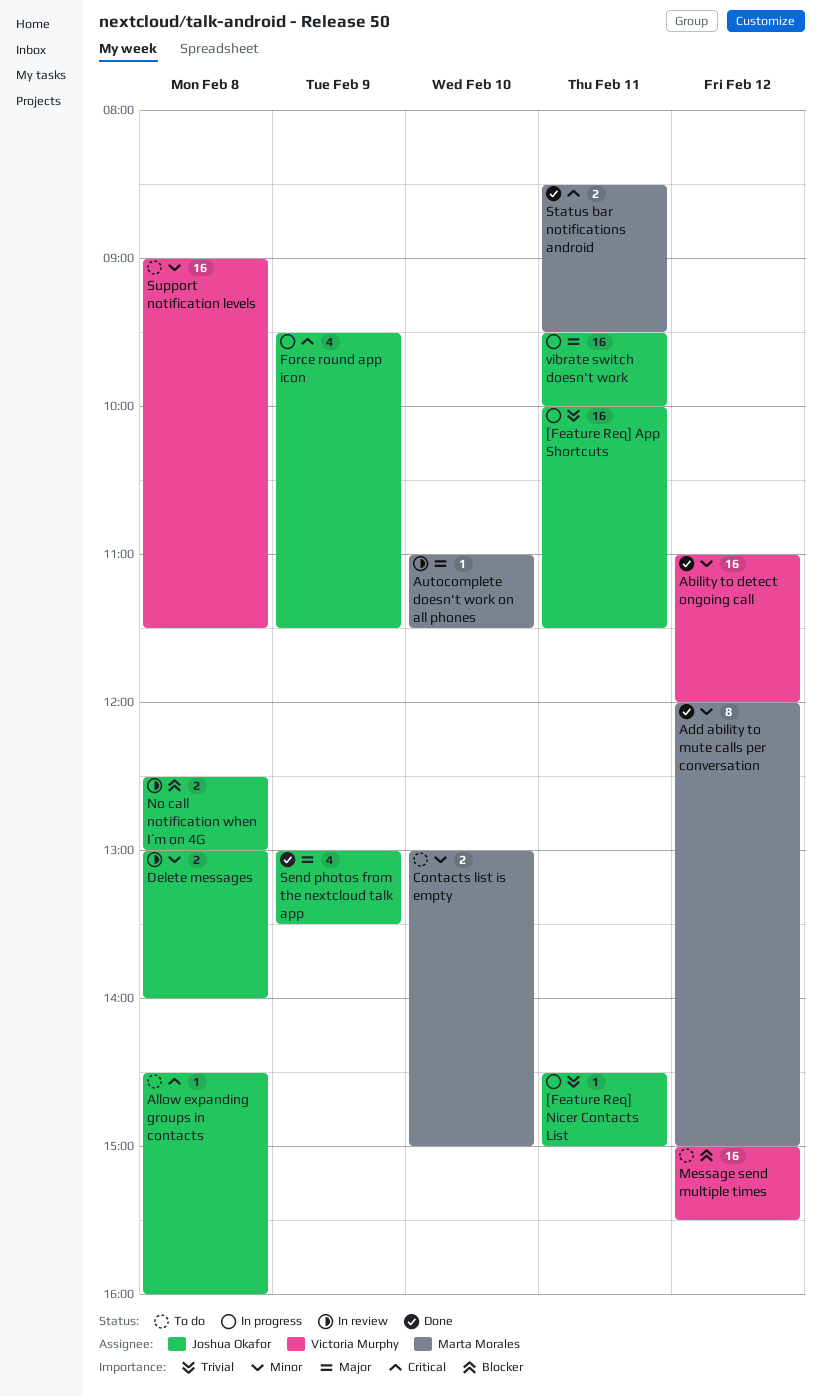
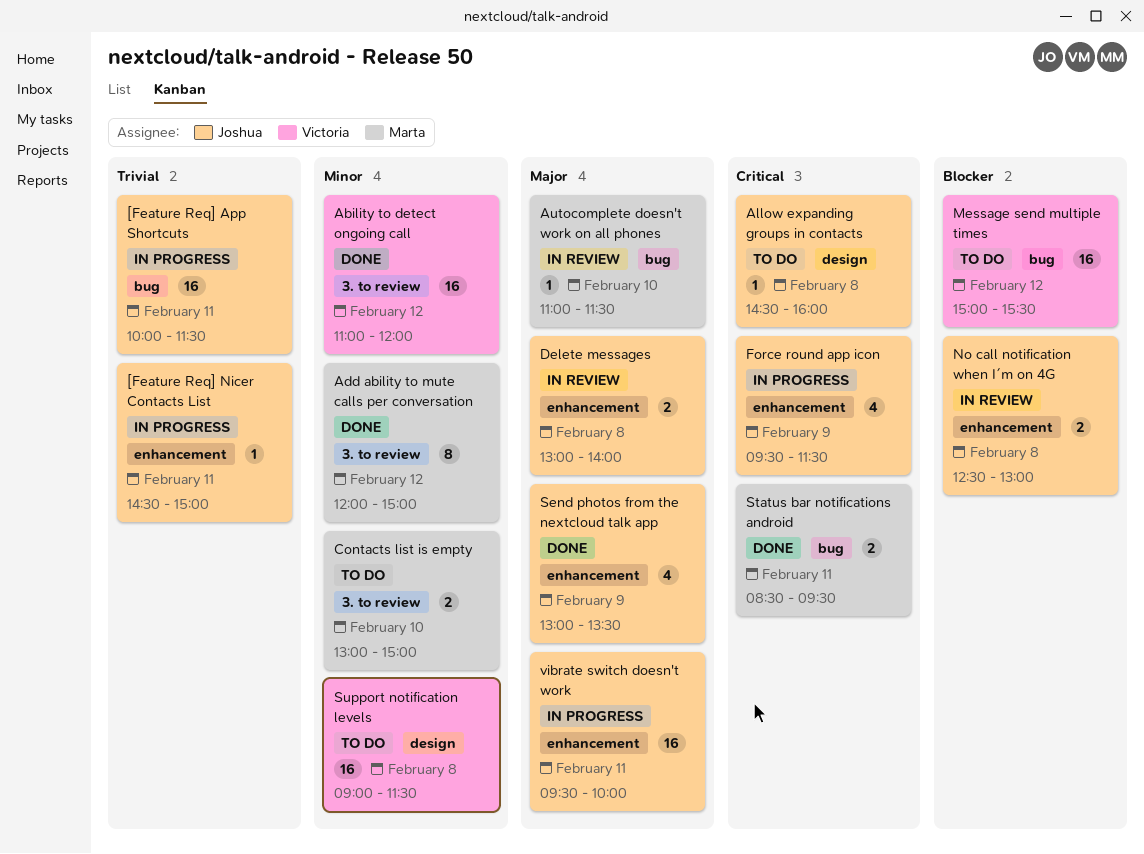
Delete messages, priority: Minor -> Major

